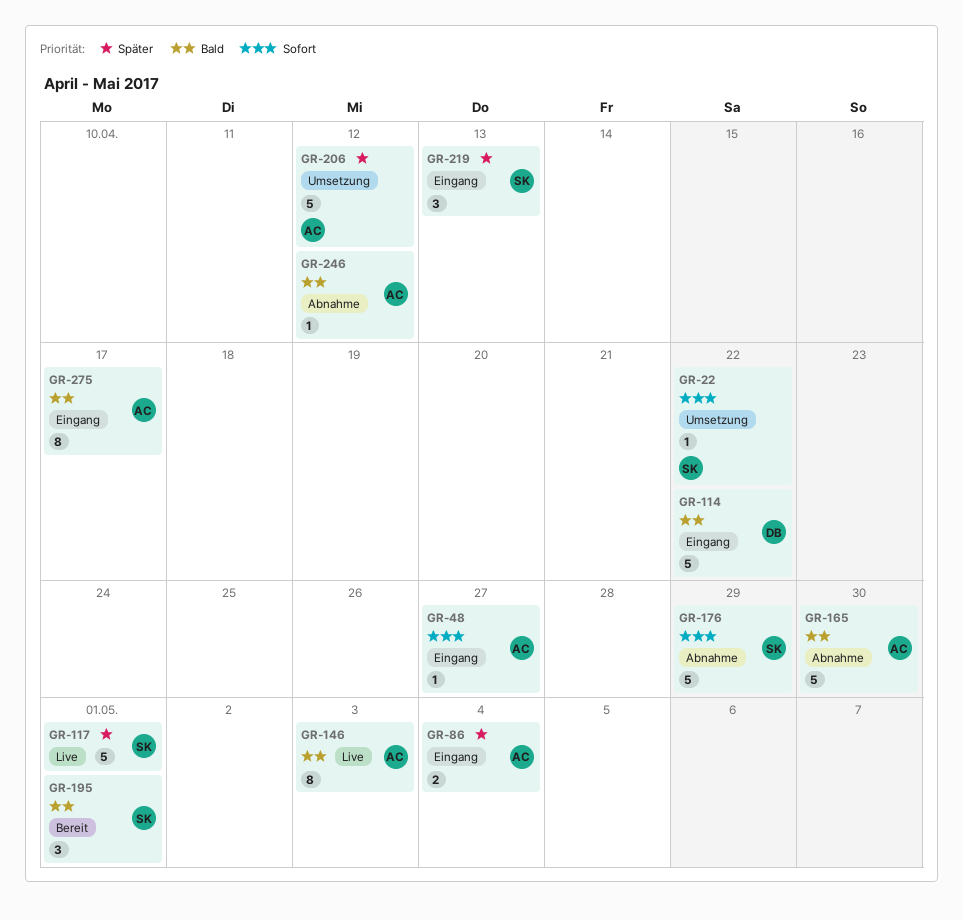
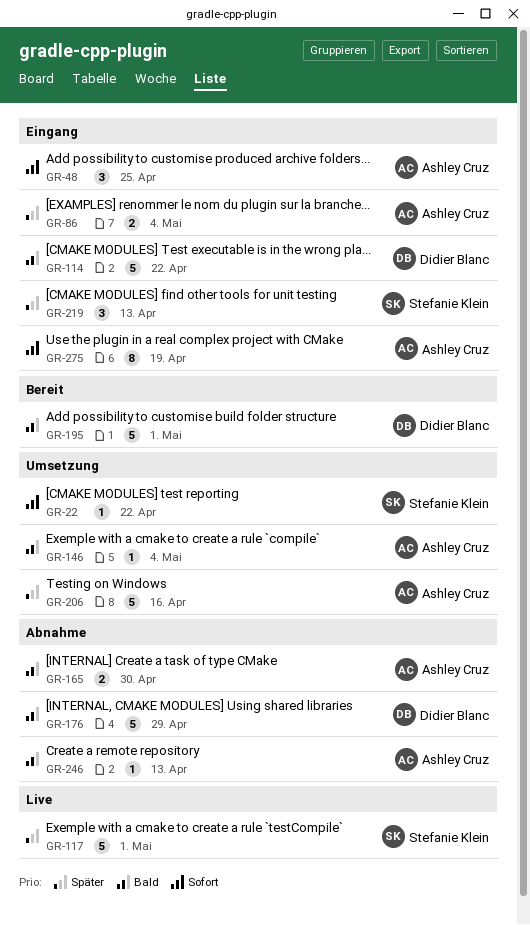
GR-48, estimate: 1 -> 3
GR-48, due: Apr 27 -> Apr 25
GR-146, status: Live -> Umsetzung
GR-146, estimate: 8 -> 1
GR-146, due: May 3 -> May 4
GR-165, estimate: 5 -> 2
GR-176, owner: Stefanie Klein -> Didier Blanc
GR-176, priority: Sofort -> Bald
GR-195, owner: Stefanie Klein -> Didier Blanc
GR-195, estimate: 3 -> 5
GR-206, due: Apr 12 -> Apr 16
GR-246, due: Apr 12 -> Apr 13
GR-275, priority: Bald -> Sofort
GR-275, due: Apr 17 -> Apr 19

